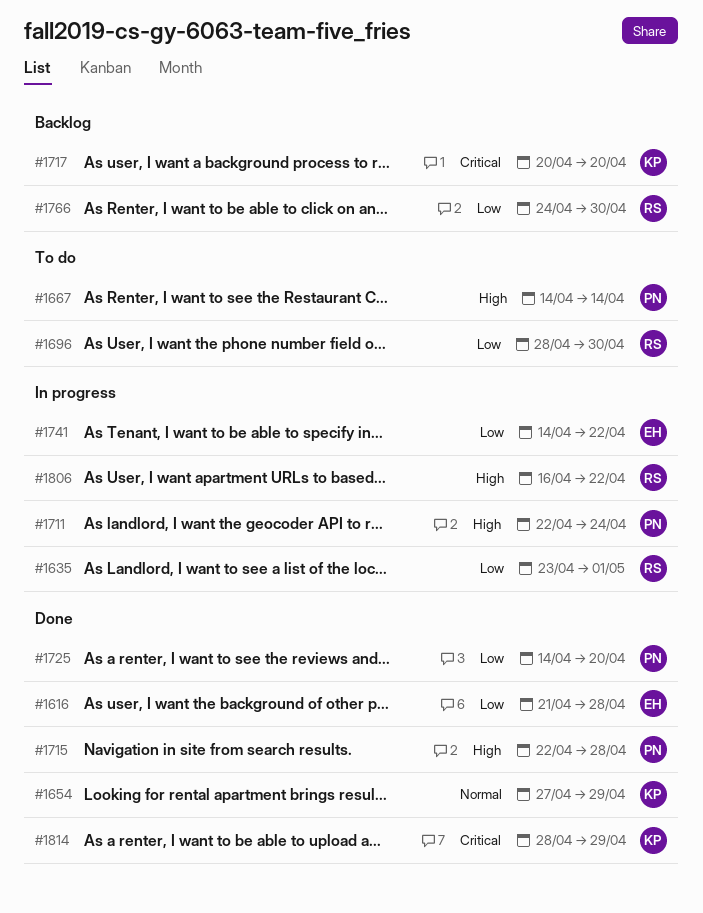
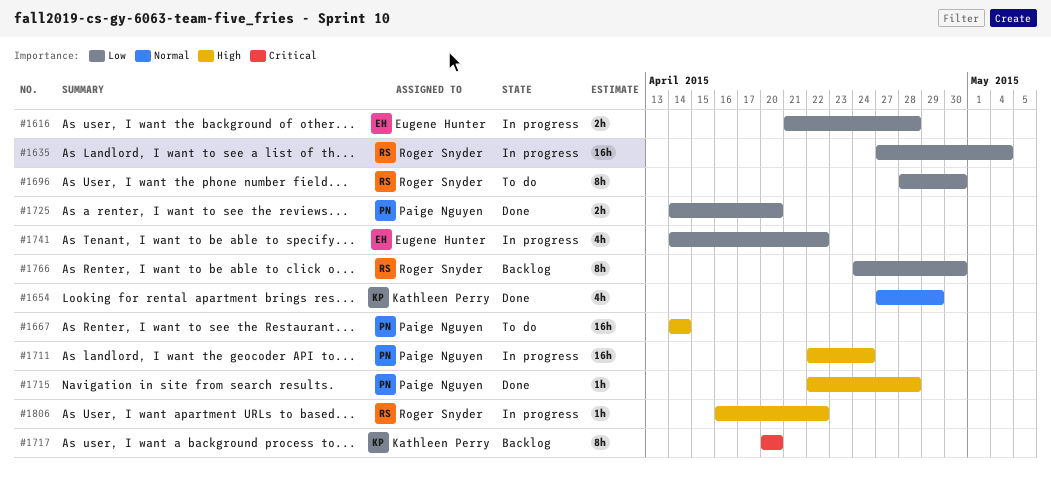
#1616, status: Done -> In progress
#1635, start: Apr 23 -> Apr 27
#1635, due: May 1 -> May 4
#1814: present -> none

